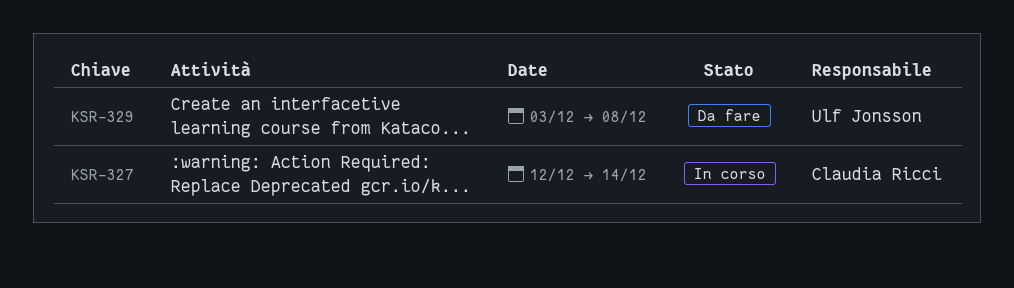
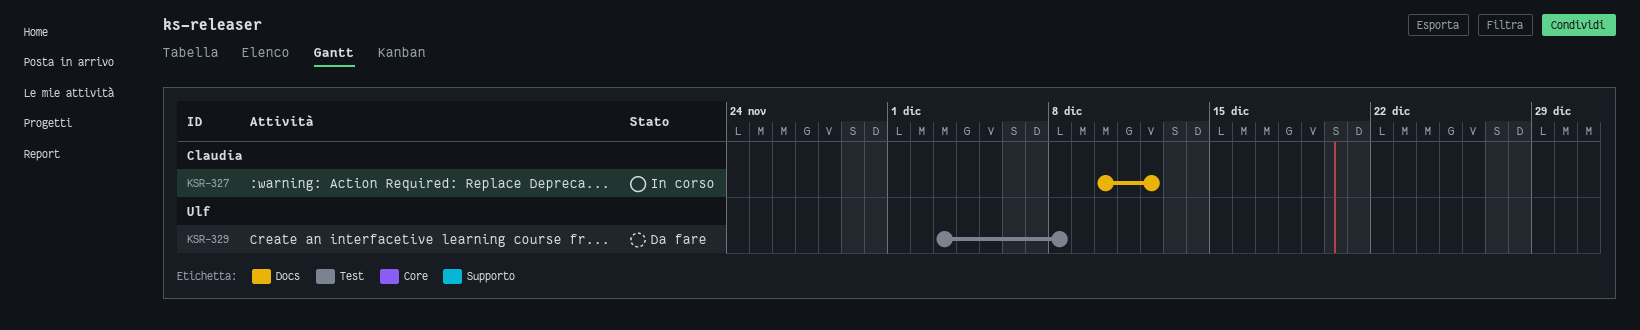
KSR-327, start: Dec 12 -> Dec 10
KSR-327, due: Dec 14 -> Dec 12

